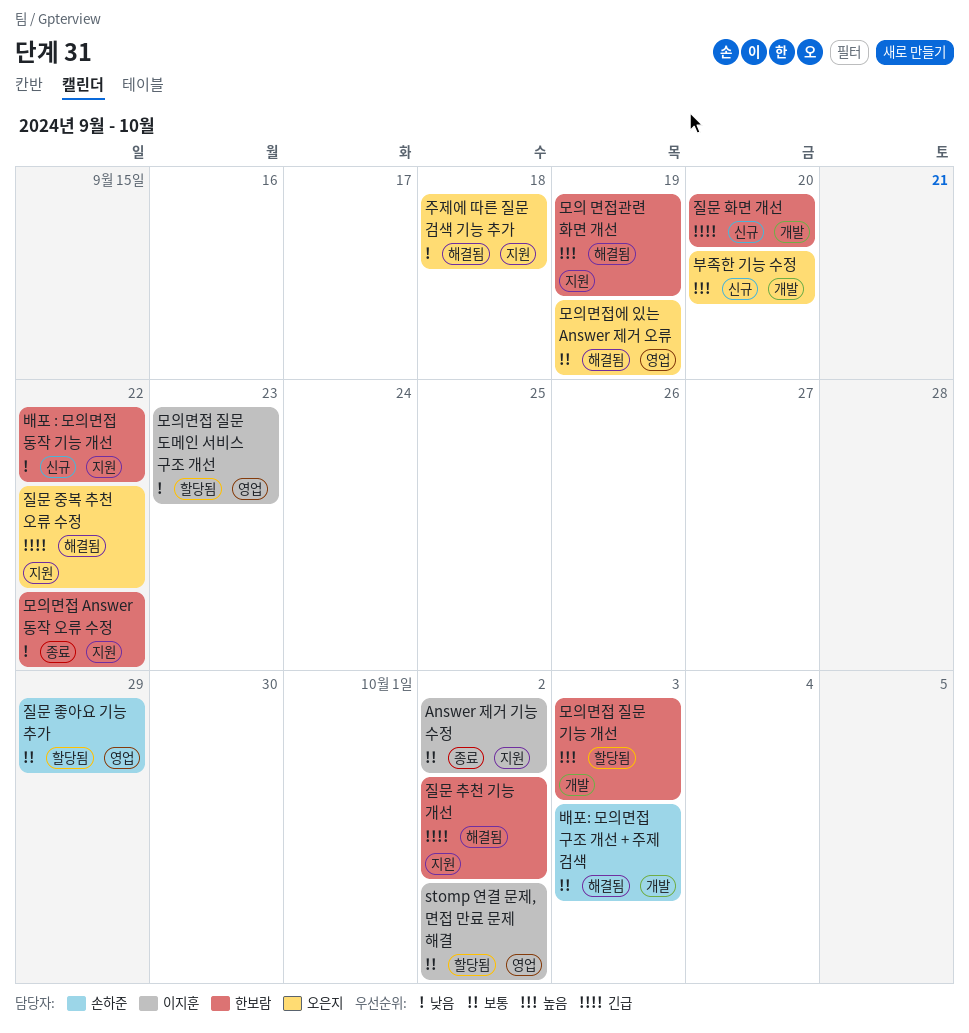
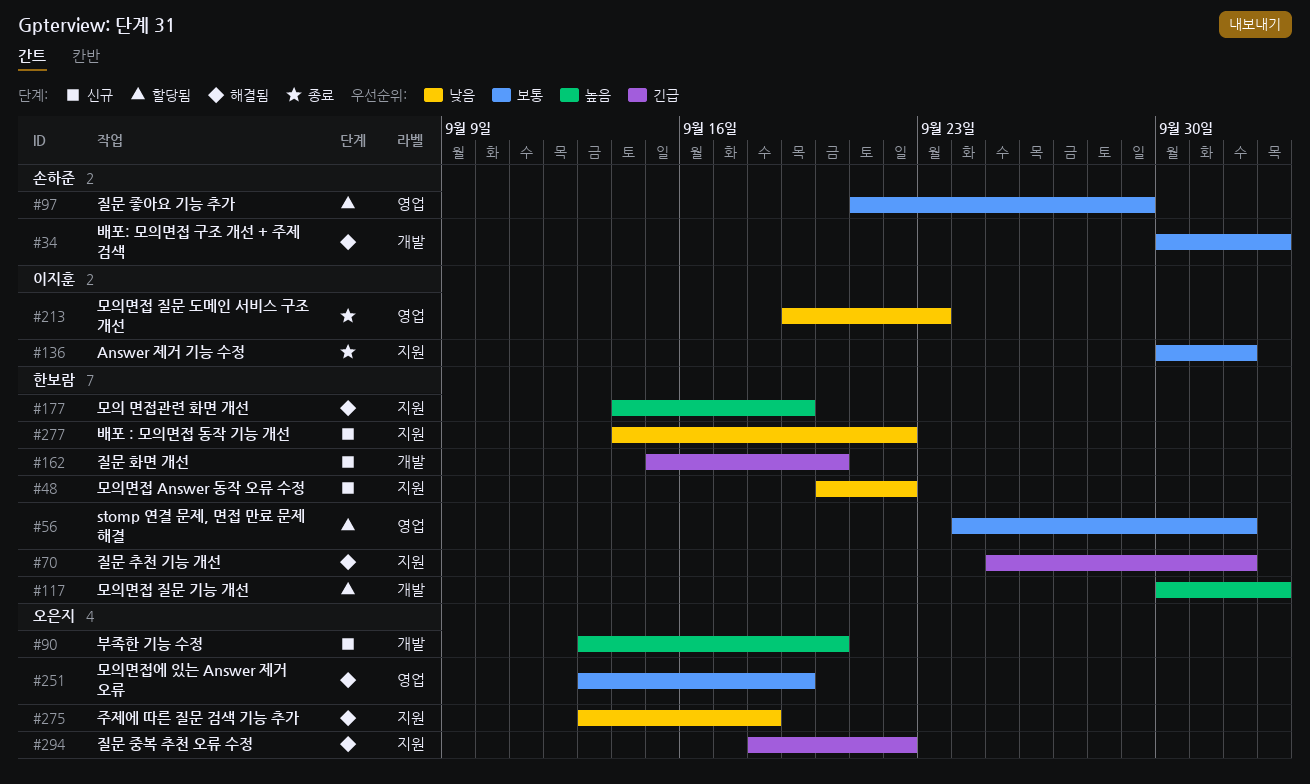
stomp 연결 문제, 면접 만료 문제 해결, owner: 이지훈 -> 한보람
모의면접 Answer 동작 오류 수정, status: 종료 -> 신규
모의면접 질문 도메인 서비스 구조 개선, status: 할당됨 -> 종료

